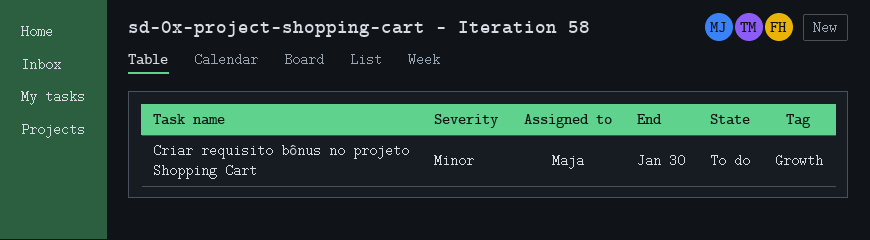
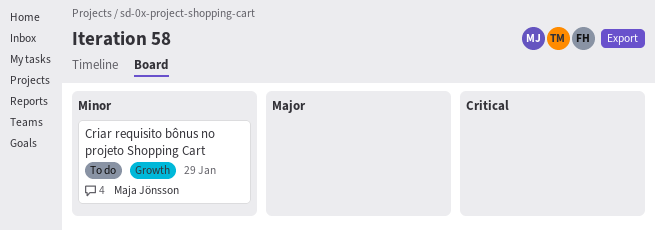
Criar requisito bônus no projeto Shopping Cart, due: Jan 30 -> Jan 29

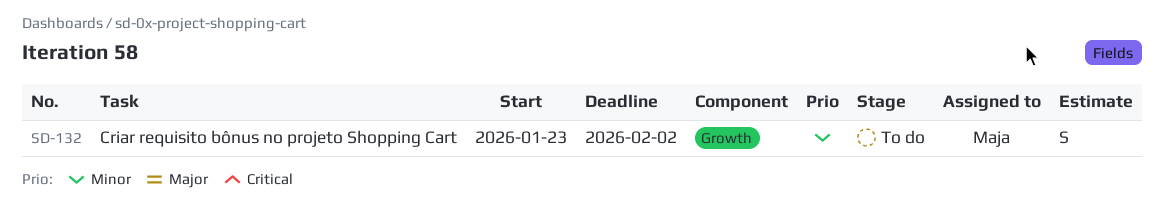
Criar requisito bônus no projeto Shopping Cart, due: Jan 29 -> Feb 2

